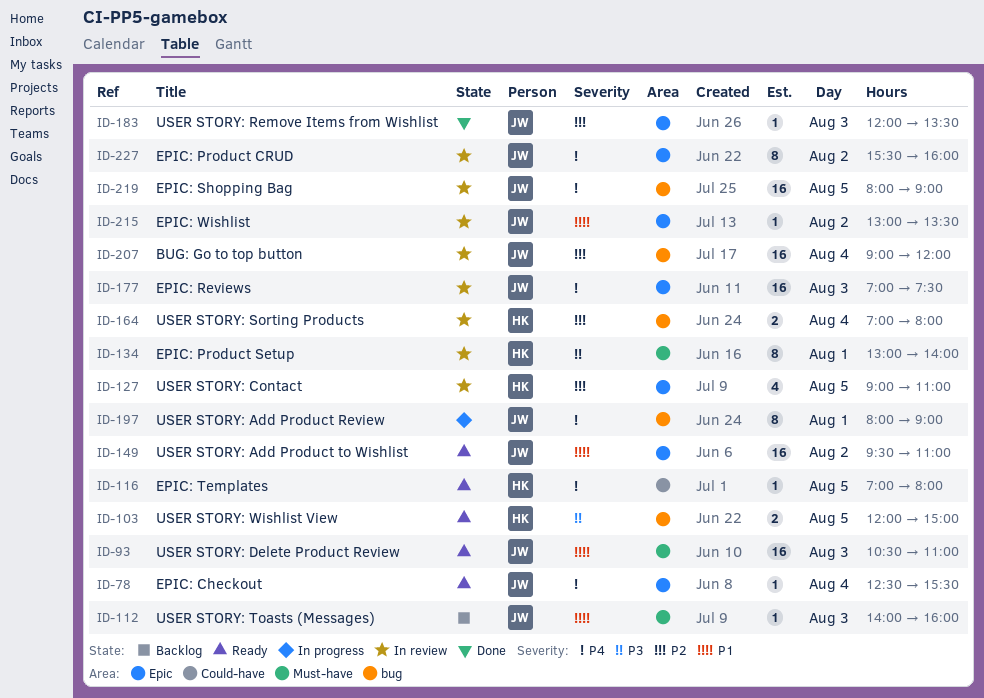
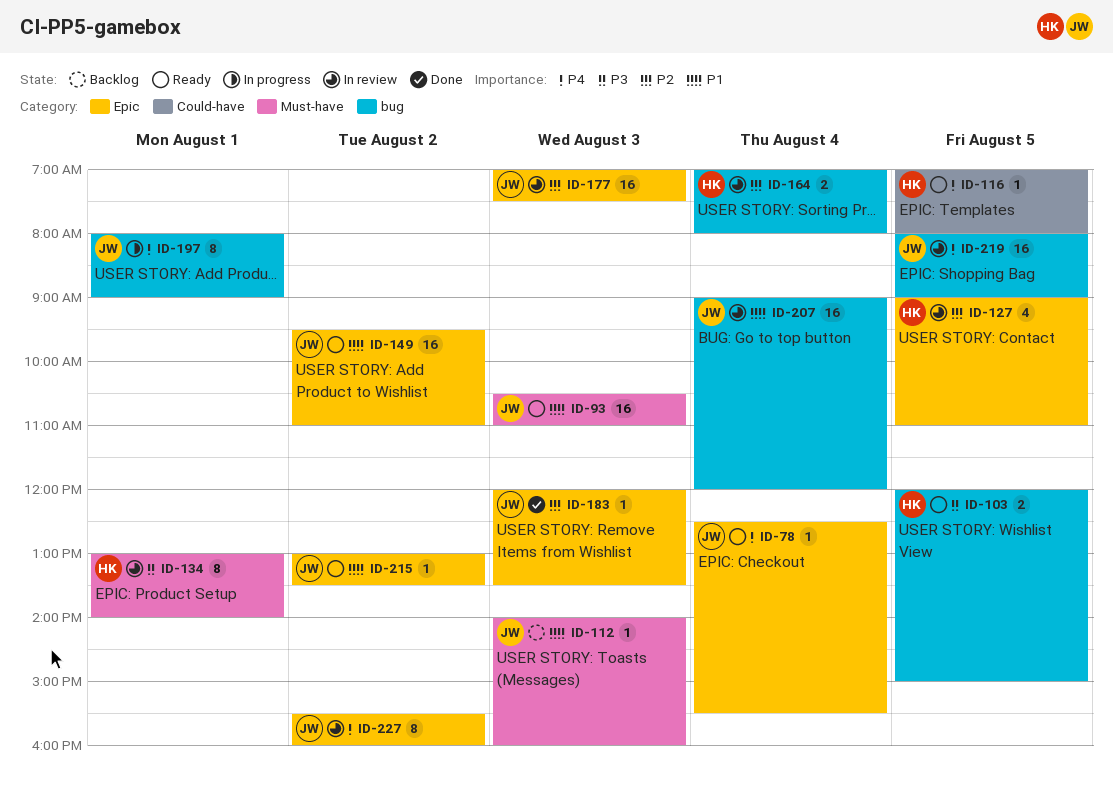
ID-177, priority: P4 -> P2
ID-207, priority: P2 -> P1
ID-215, status: In review -> Ready

